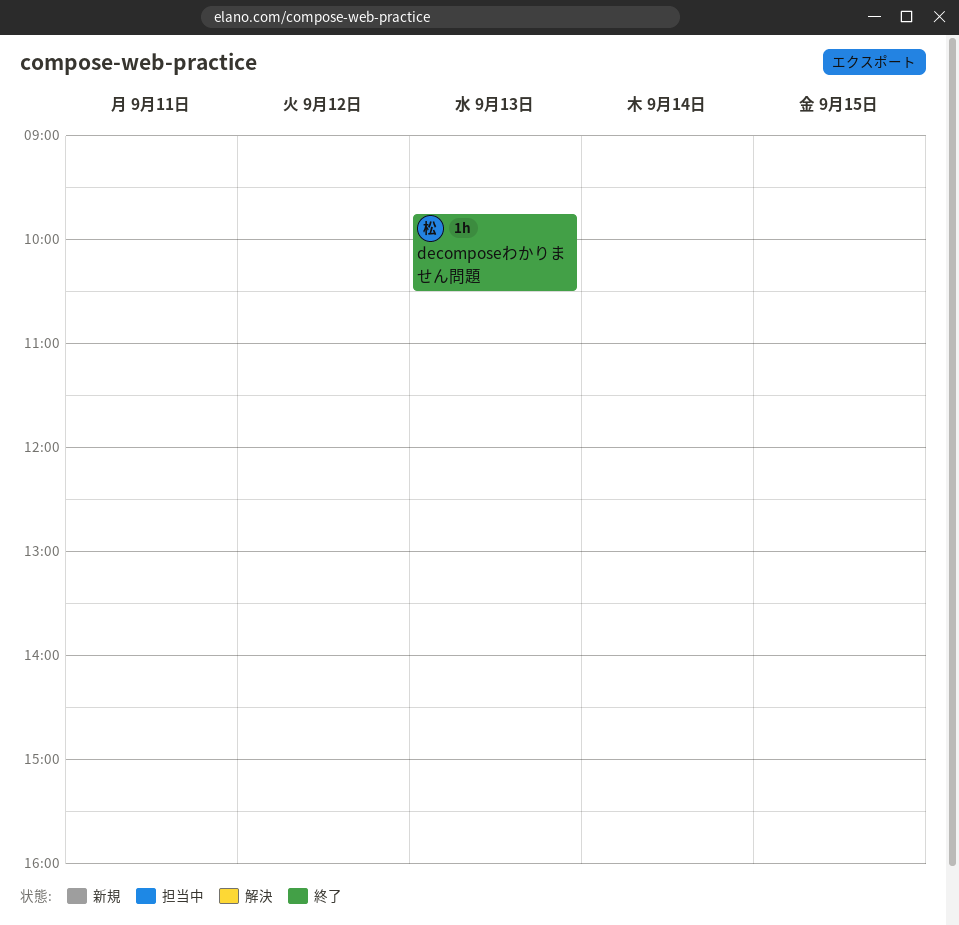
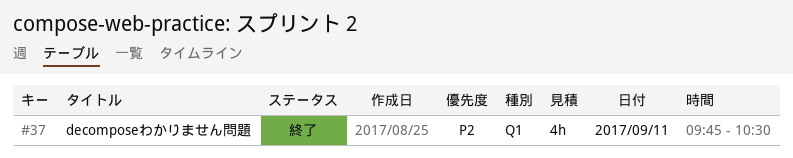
decomposeわかりません問題, estimate: 1h -> 4h
decomposeわかりません問題, day: Sep 13 -> Sep 11

